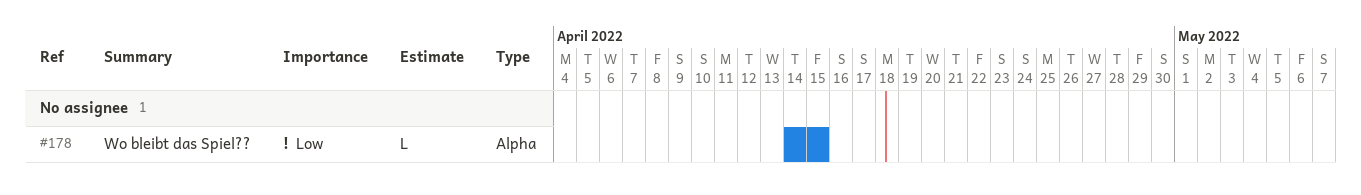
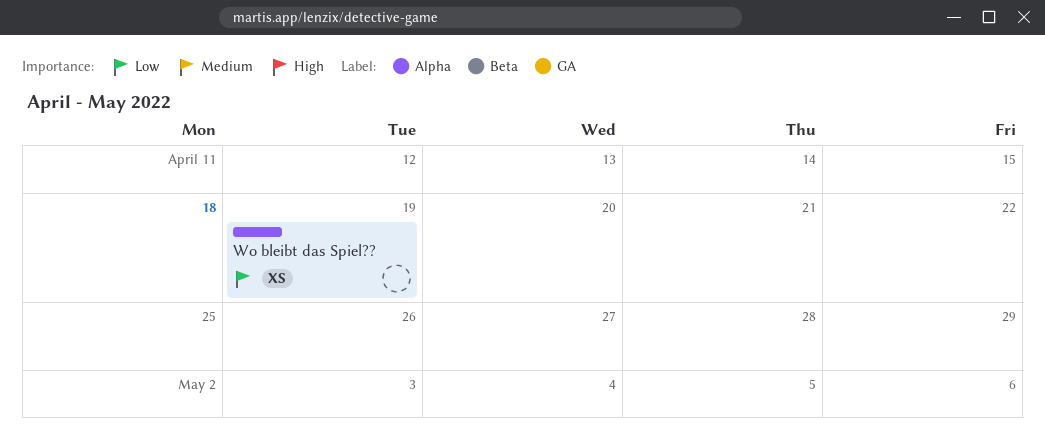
Wo bleibt das Spiel??, estimate: L -> XS
Wo bleibt das Spiel??, due: Apr 15 -> Apr 19

